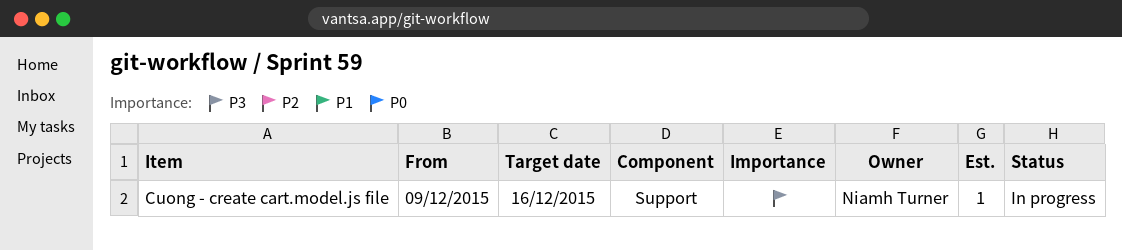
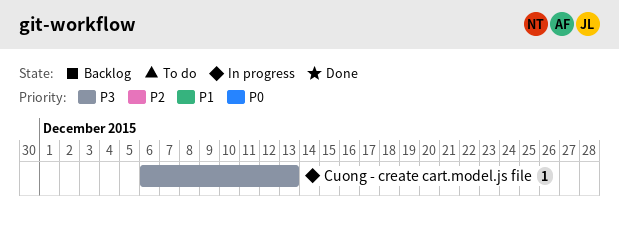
Cuong - create cart.model.js file, start: Dec 9 -> Dec 6
Cuong - create cart.model.js file, due: Dec 16 -> Dec 13

